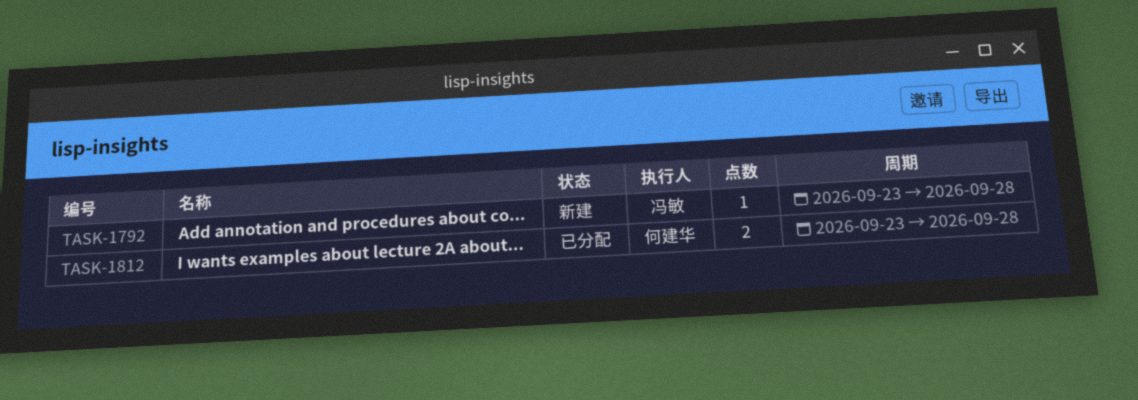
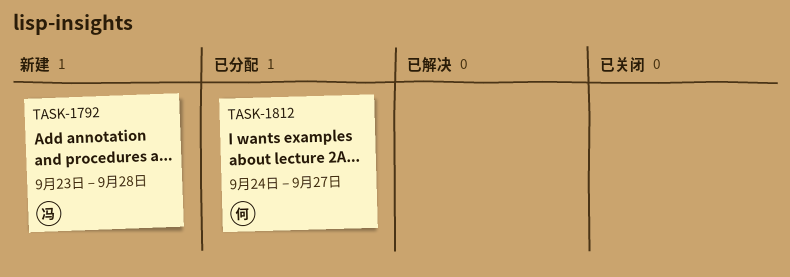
TASK-1812, start: Sep 23 -> Sep 24
TASK-1812, due: Sep 28 -> Sep 27

